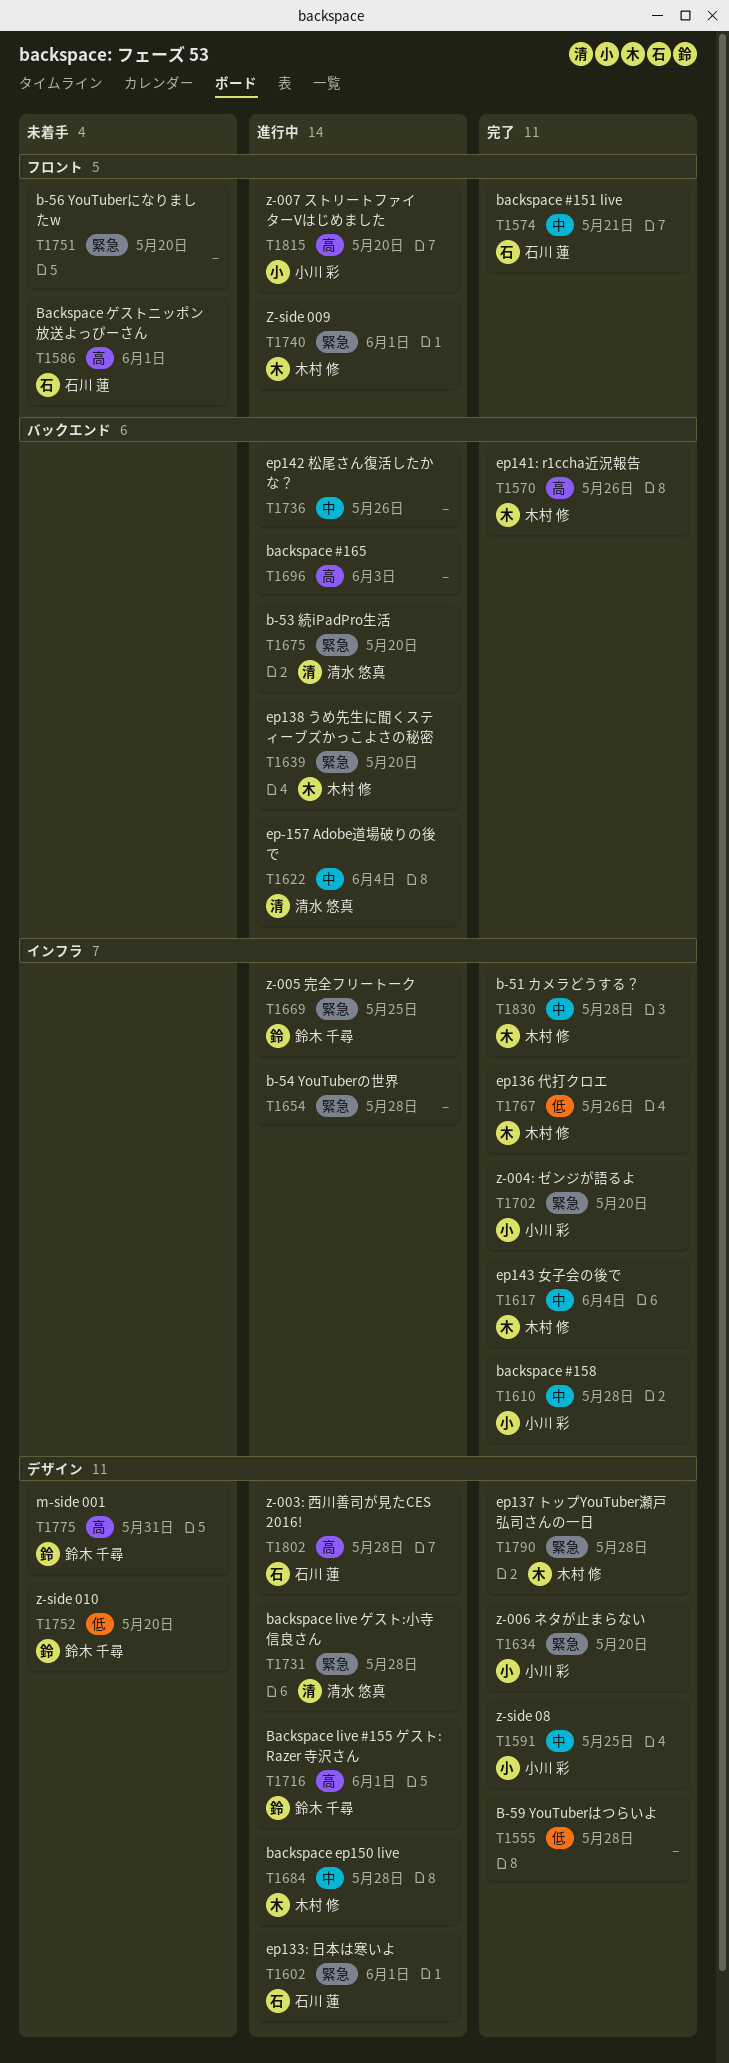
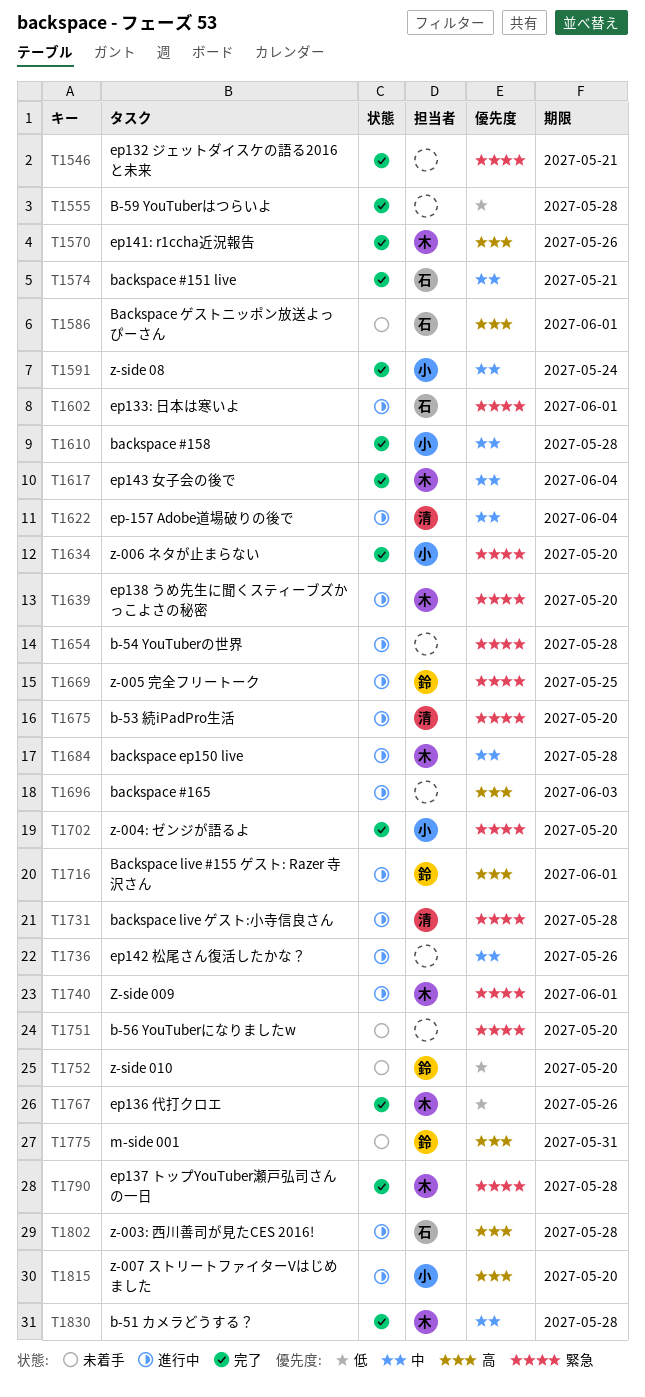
T1546: none -> present
T1591, due: May 25 -> May 24

